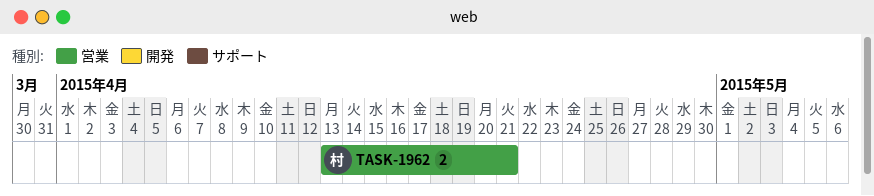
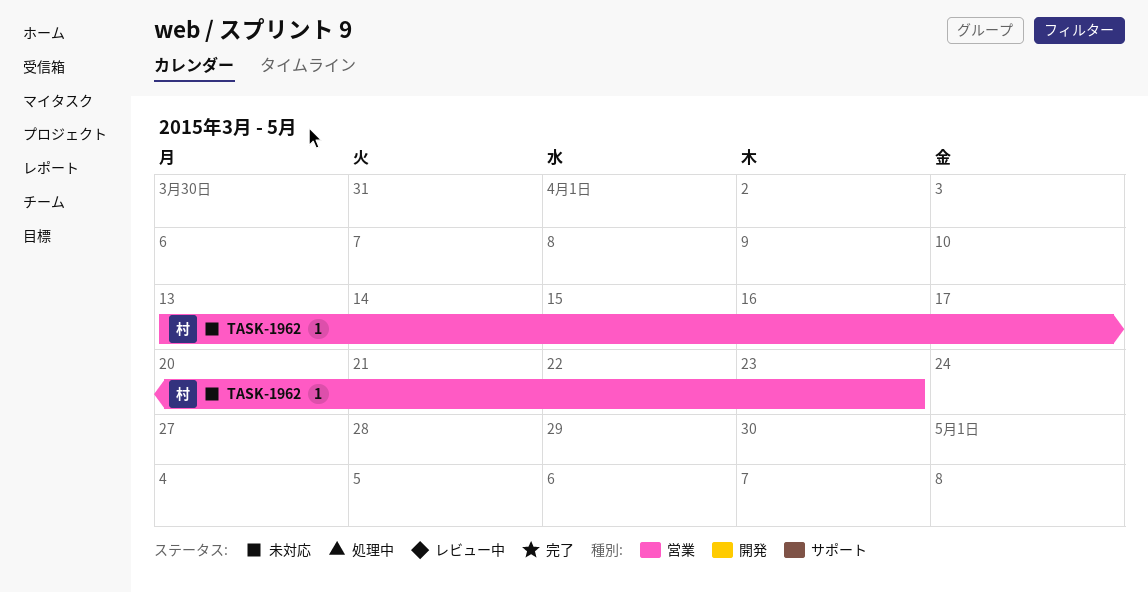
TASK-1962, estimate: 2 -> 1
TASK-1962, due: Apr 21 -> Apr 23

